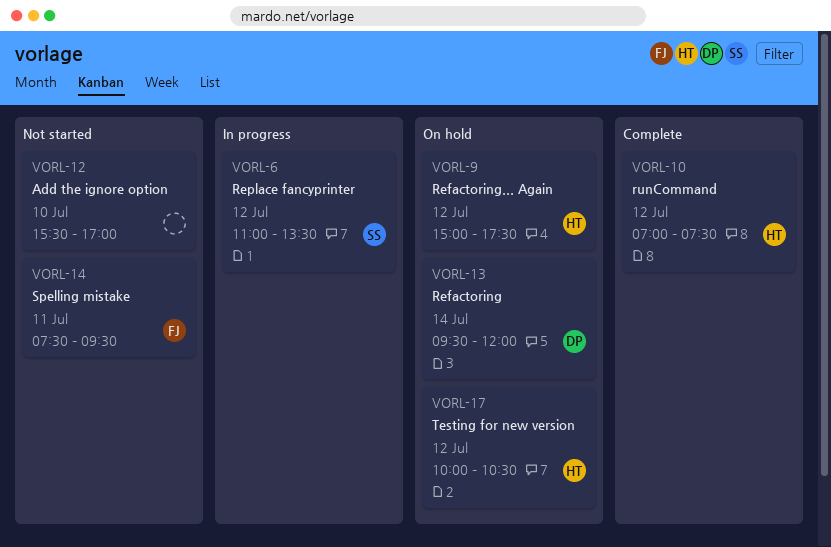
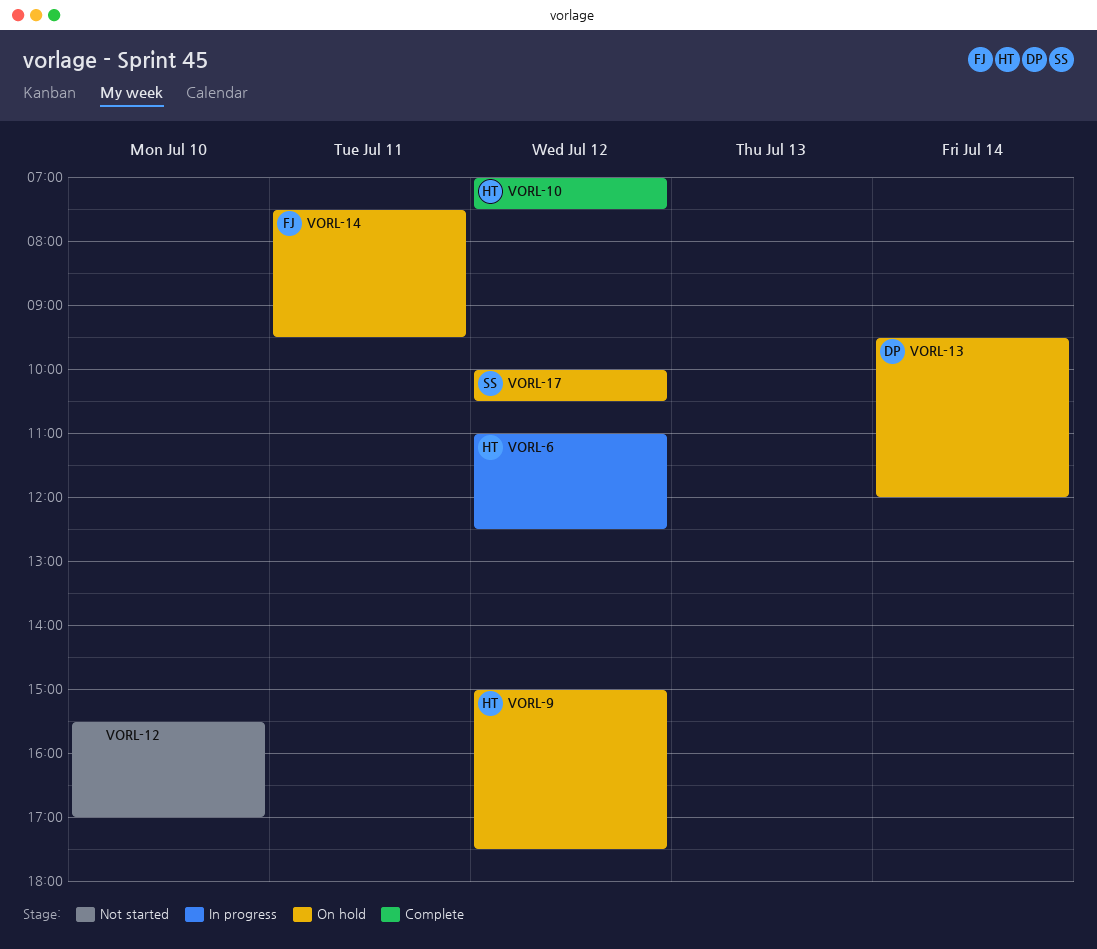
VORL-6, owner: SS -> HT
VORL-6, ends: 13:30 -> 12:30
VORL-14, status: Not started -> On hold
VORL-17, owner: HT -> SS

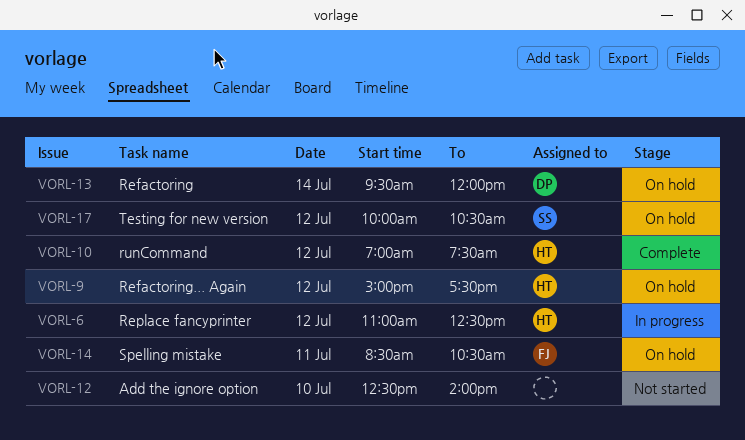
VORL-12, begins: 15:30 -> 12:30
VORL-12, ends: 17:00 -> 14:00
VORL-14, begins: 07:30 -> 08:30
VORL-14, ends: 09:30 -> 10:30

